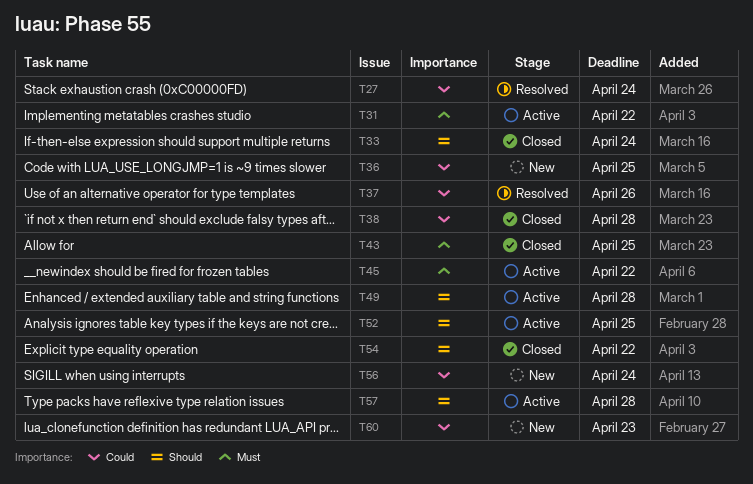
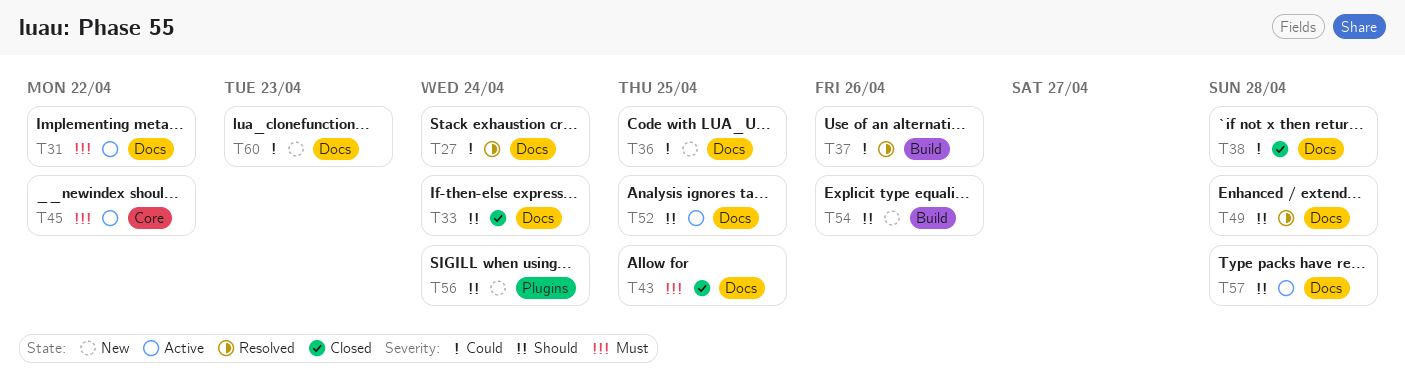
T49, status: Active -> Resolved
T54, status: Closed -> New
T54, due: Apr 22 -> Apr 26
T56, priority: Could -> Should

